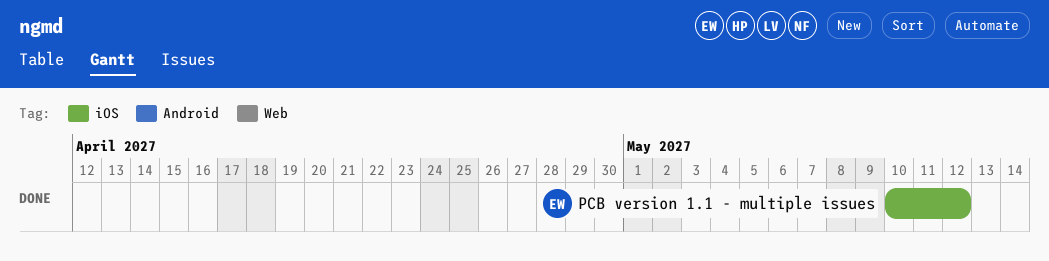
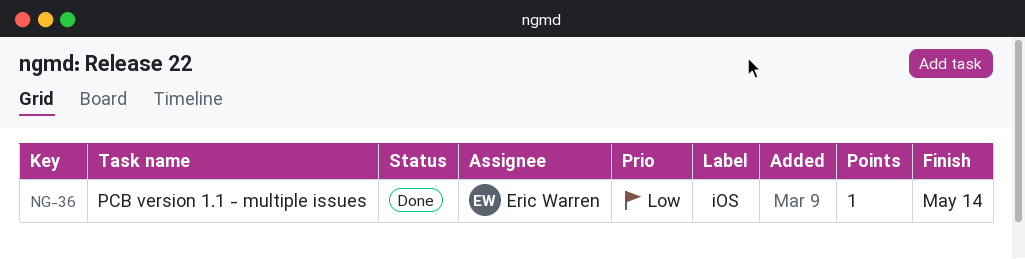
PCB version 1.1 - multiple issues, due: May 12 -> May 14

